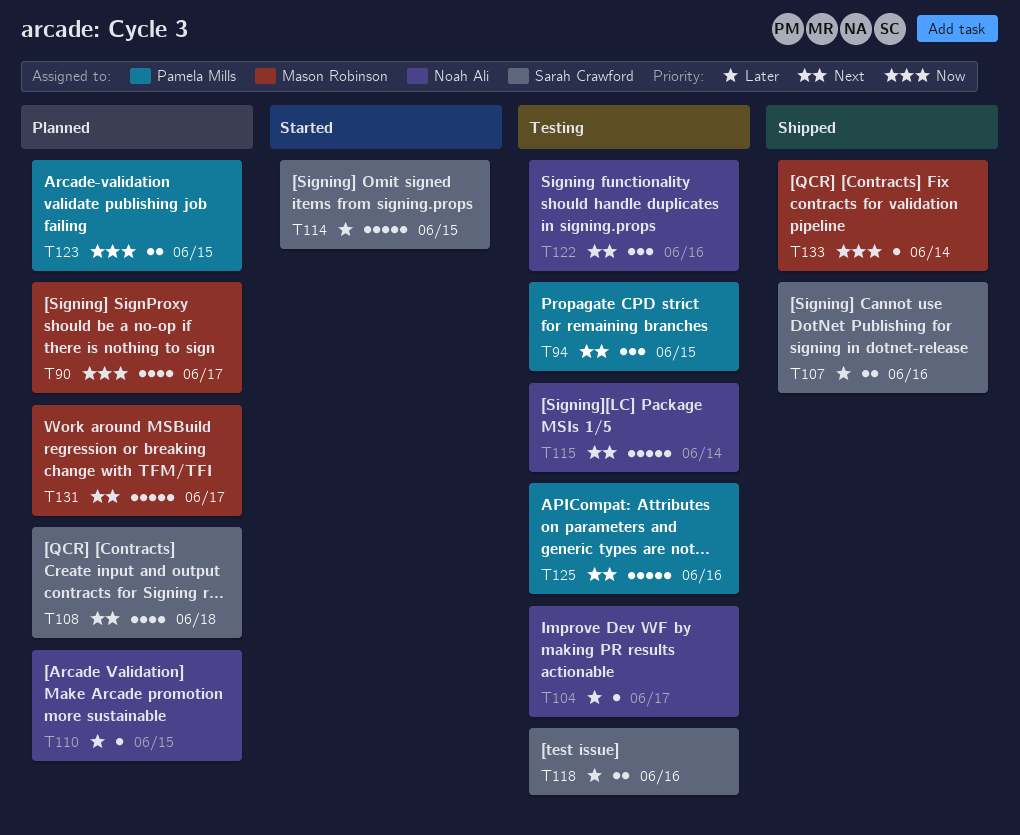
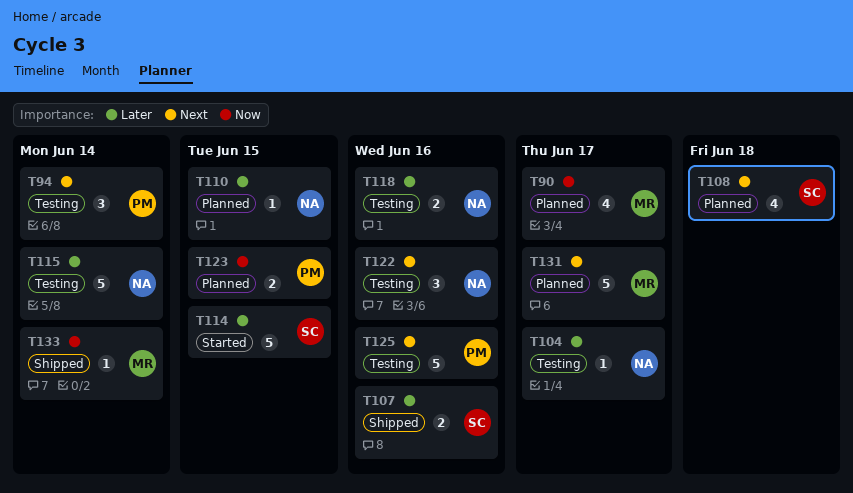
T94, due: Jun 15 -> Jun 14
T115, priority: Next -> Later
T118, owner: Sarah Crawford -> Noah Ali

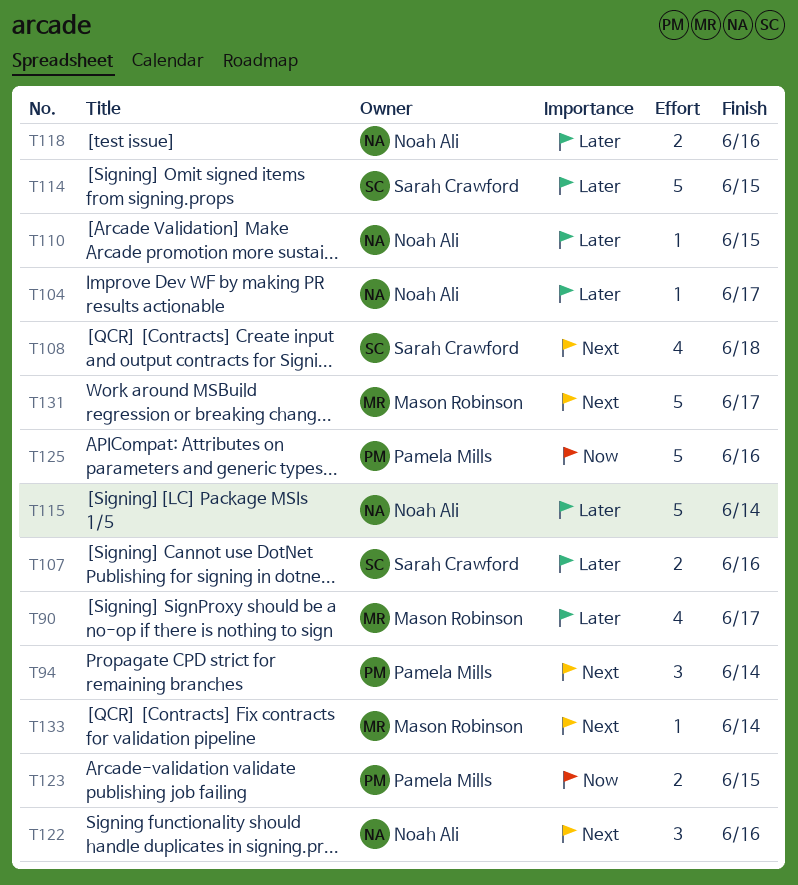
T90, priority: Now -> Later
T125, priority: Next -> Now
T133, priority: Now -> Next

